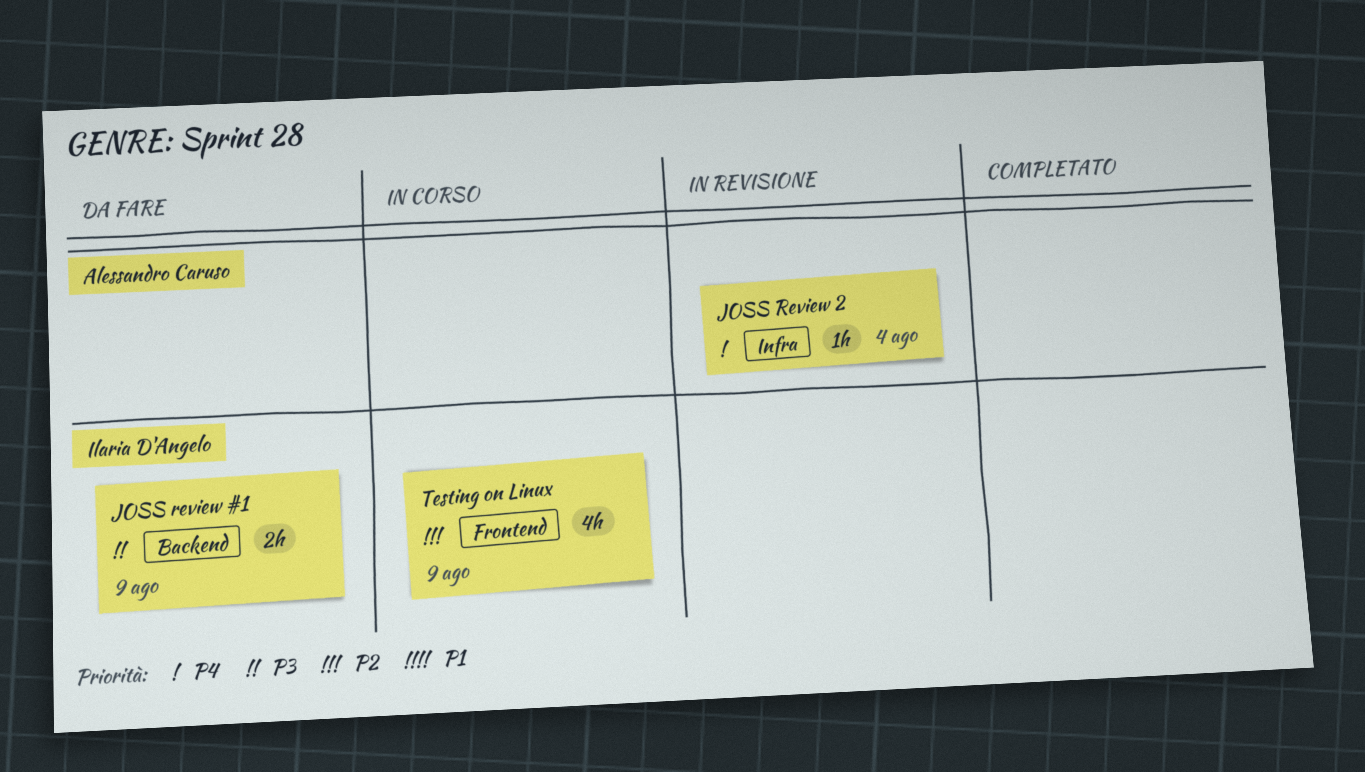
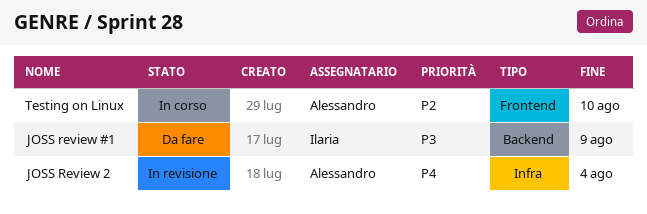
Testing on Linux, owner: Ilaria D'Angelo -> Alessandro Caruso
Testing on Linux, due: Aug 9 -> Aug 10

